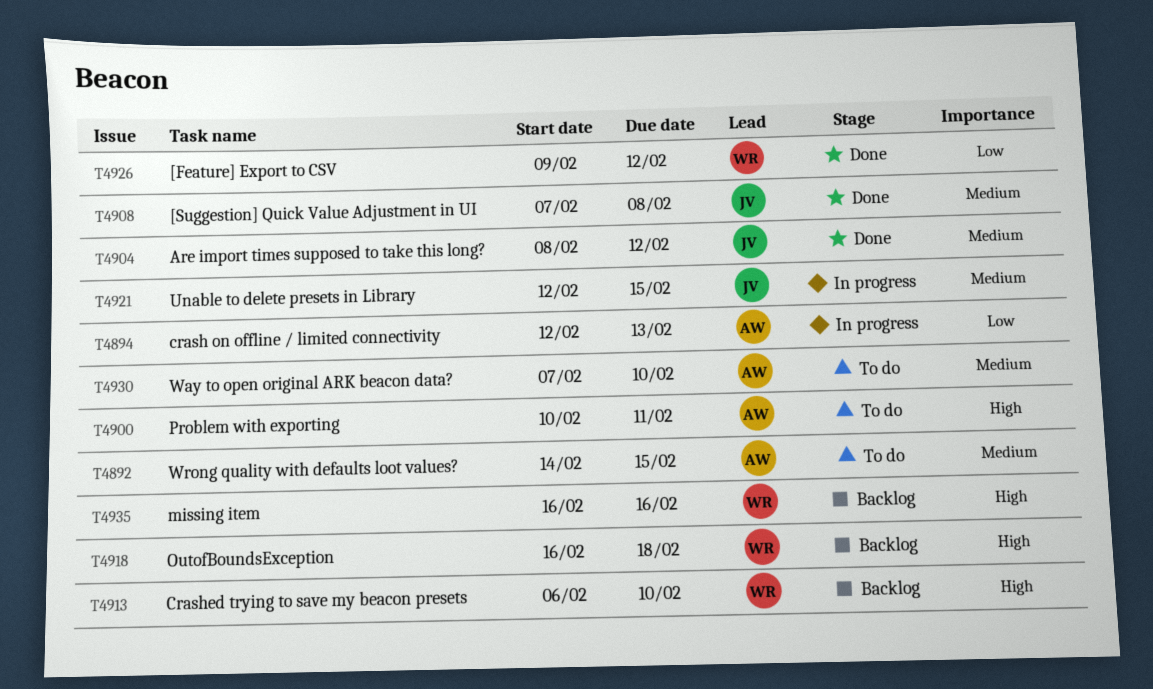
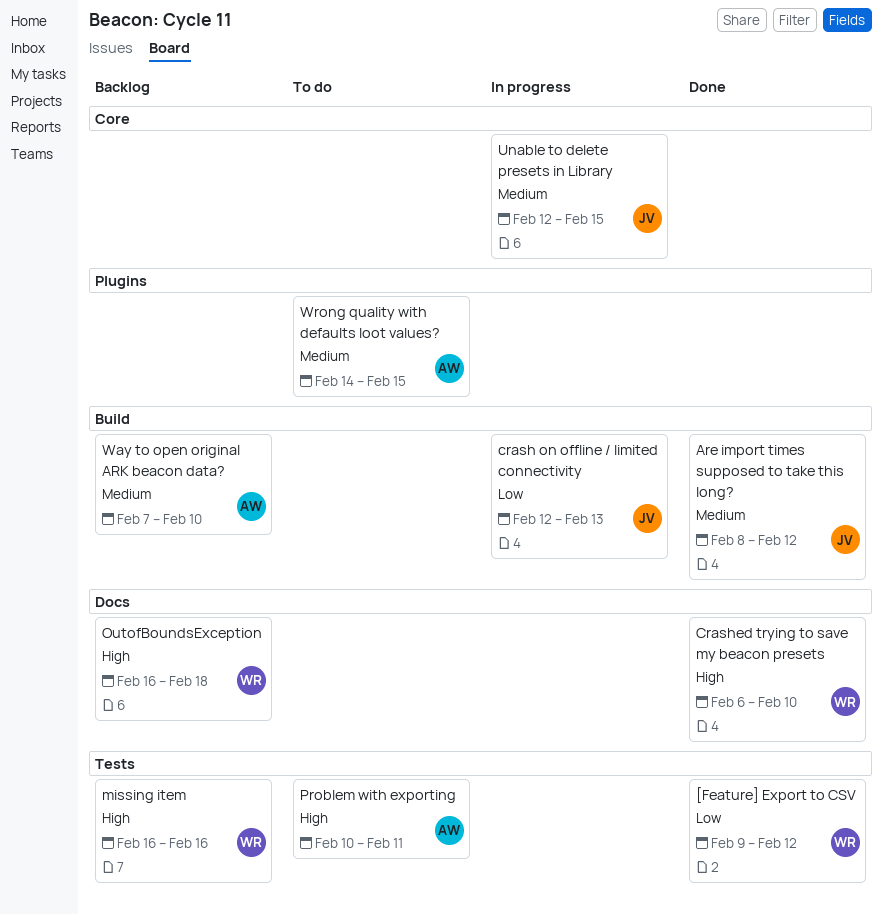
[Suggestion] Quick Value Adjustment in UI: present -> none
crash on offline / limited connectivity, owner: AW -> JV
Crashed trying to save my beacon presets, status: Backlog -> Done
Way to open original ARK beacon data?, status: To do -> Backlog

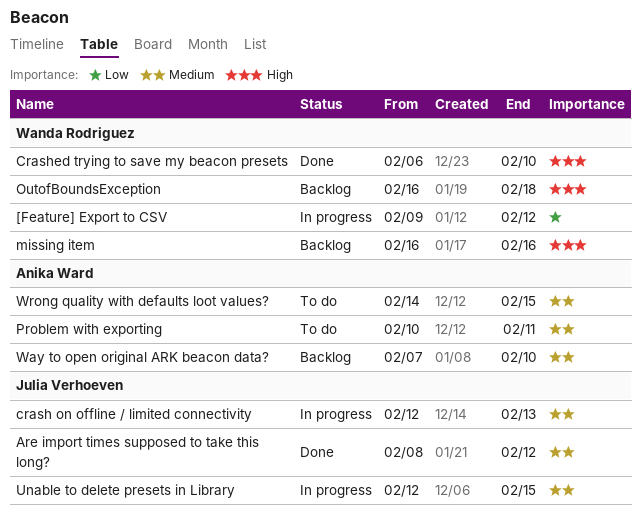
[Feature] Export to CSV, status: Done -> In progress
crash on offline / limited connectivity, priority: Low -> Medium
Problem with exporting, priority: High -> Medium

